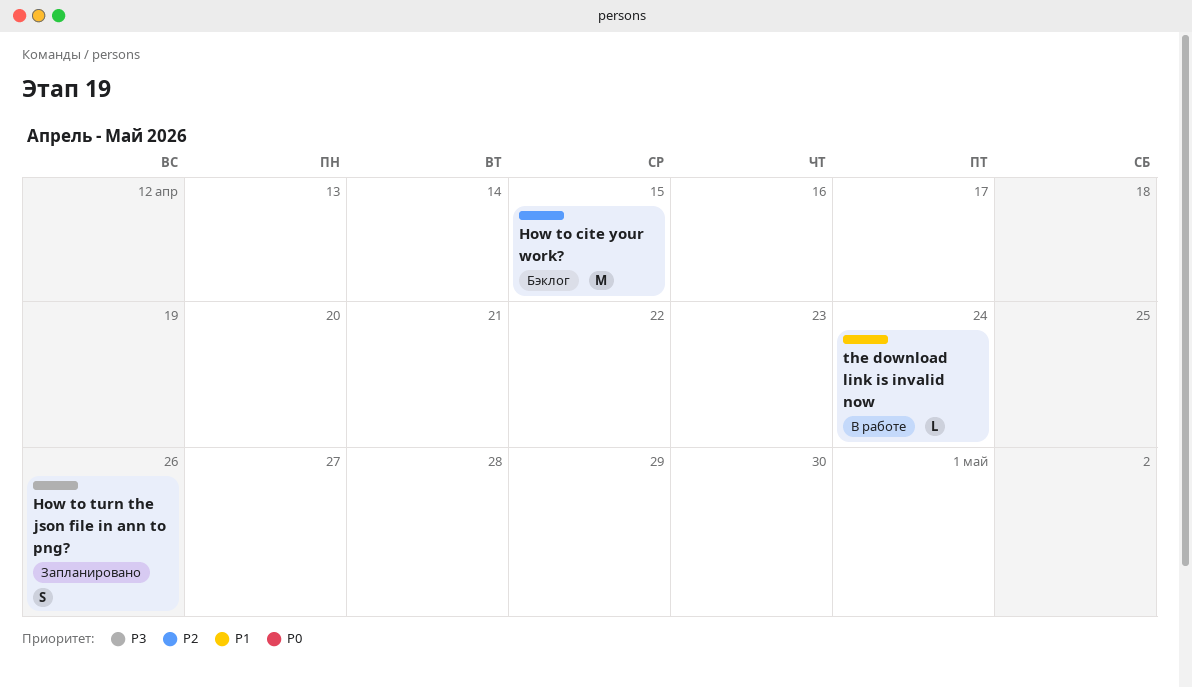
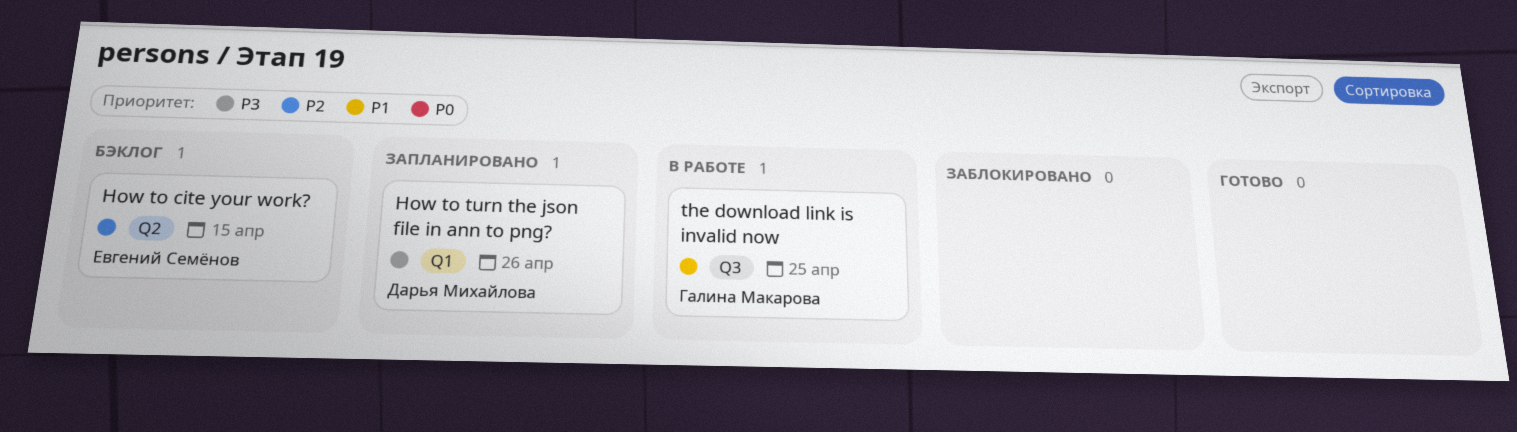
the download link is invalid now, due: Apr 24 -> Apr 25

